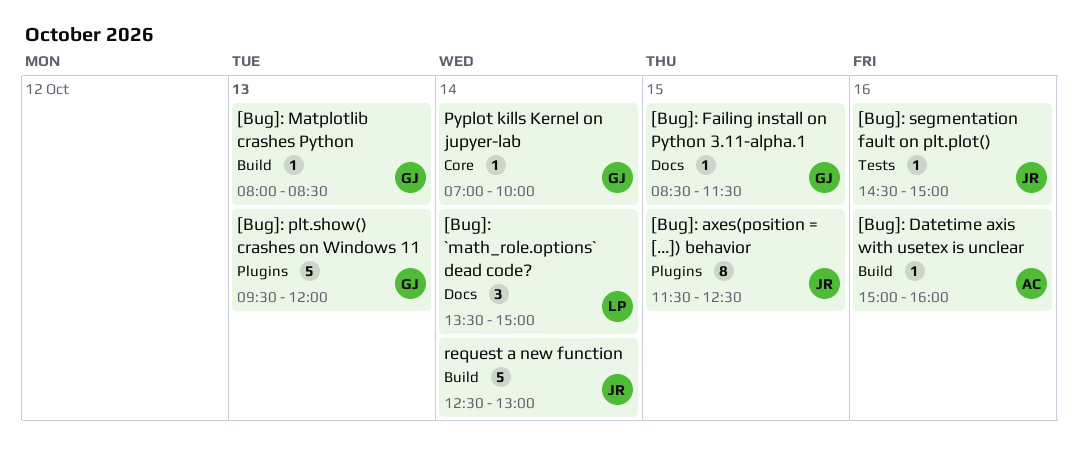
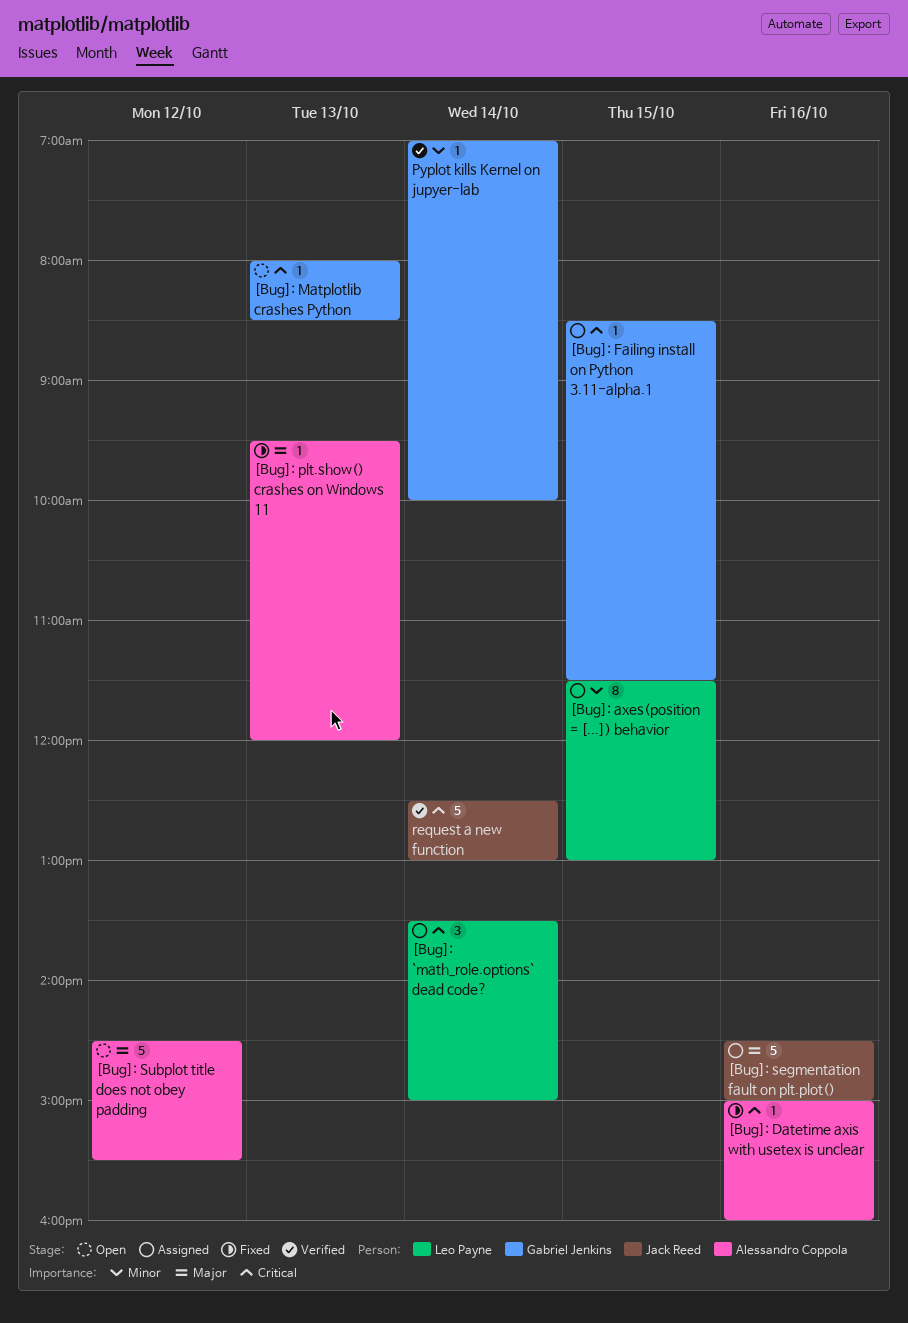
[Bug]: axes(position = [...]) behavior, owner: Jack Reed -> Leo Payne
[Bug]: axes(position = [...]) behavior, ends: 12:30 -> 13:00
[Bug]: plt.show() crashes on Windows 11, owner: Gabriel Jenkins -> Alessandro Coppola
[Bug]: plt.show() crashes on Windows 11, estimate: 5 -> 1
[Bug]: segmentation fault on plt.plot(), estimate: 1 -> 5
[Bug]: Subplot title does not obey padding: none -> present

